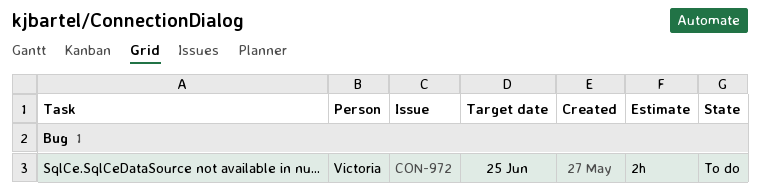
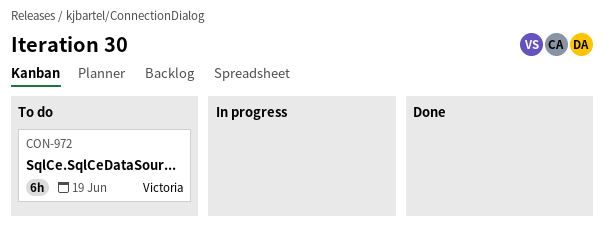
CON-972, estimate: 2h -> 6h
CON-972, due: Jun 25 -> Jun 19

